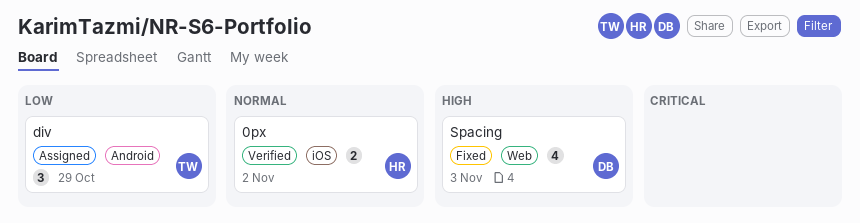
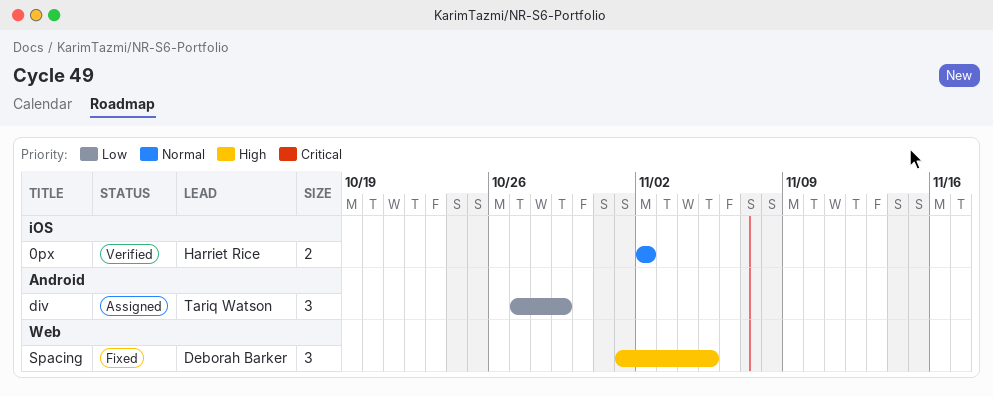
Spacing, estimate: 4 -> 3
Spacing, due: Nov 3 -> Nov 5

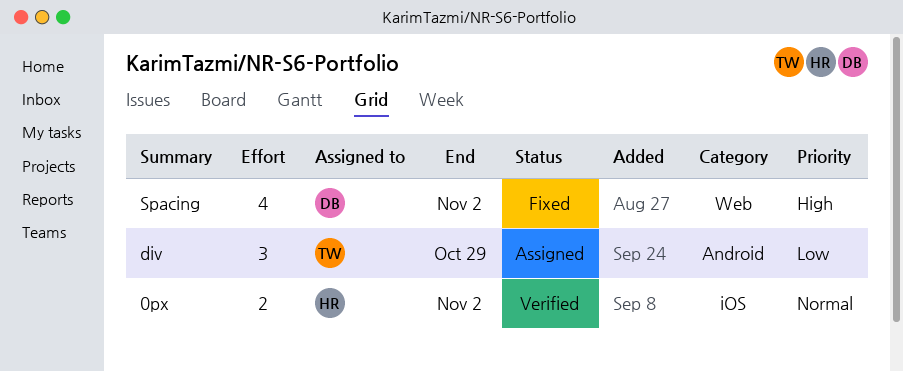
Spacing, estimate: 3 -> 4
Spacing, due: Nov 5 -> Nov 2

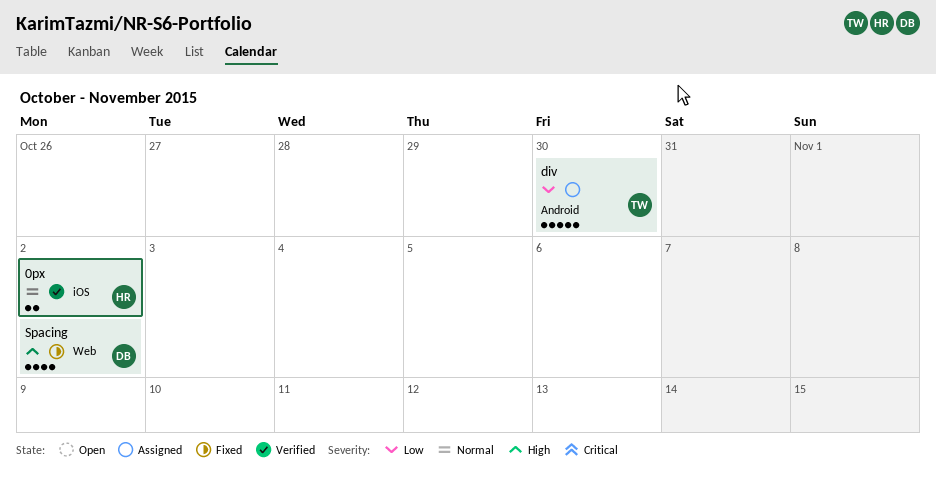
div, estimate: 3 -> 5
div, due: Oct 29 -> Oct 30

